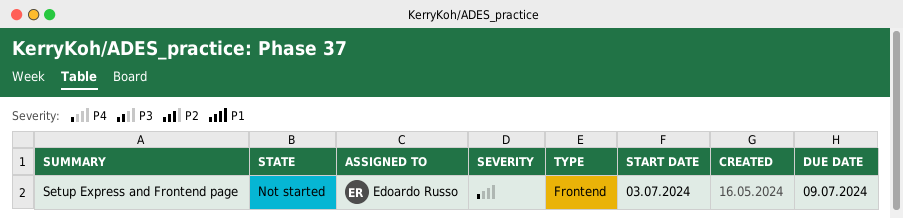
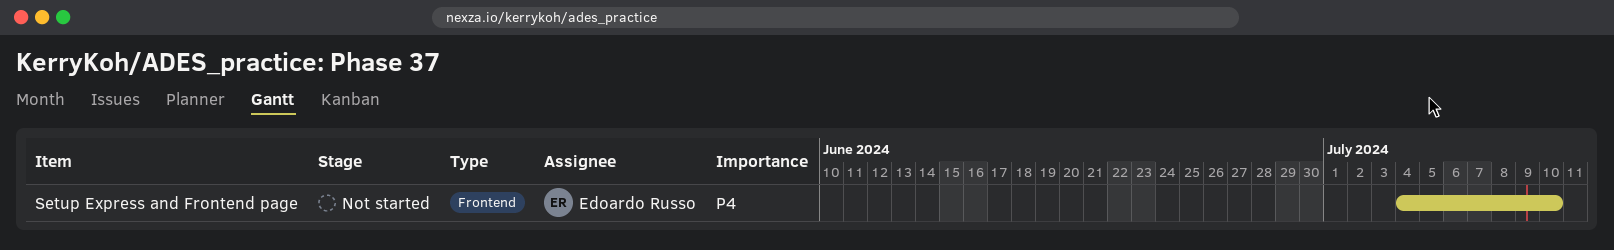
Setup Express and Frontend page, start: Jul 3 -> Jul 4
Setup Express and Frontend page, due: Jul 9 -> Jul 10

